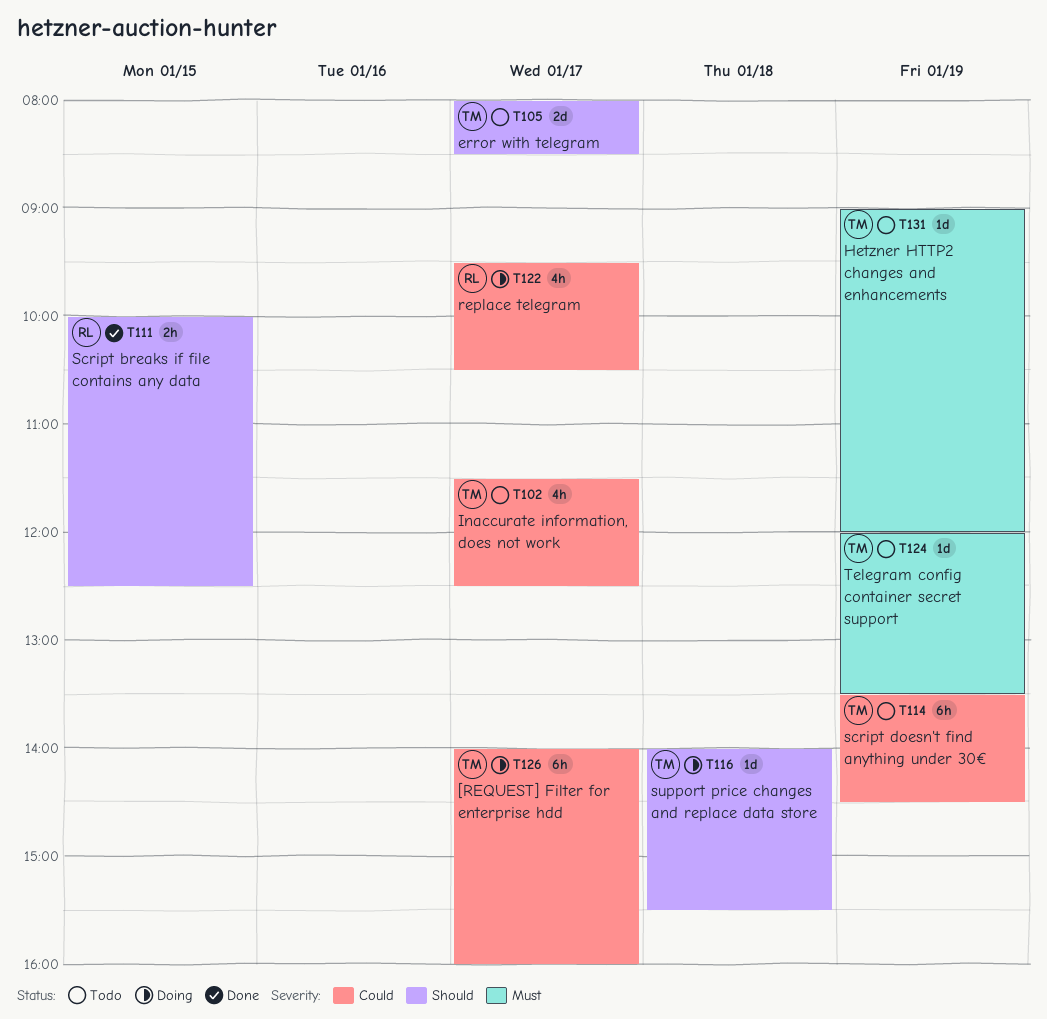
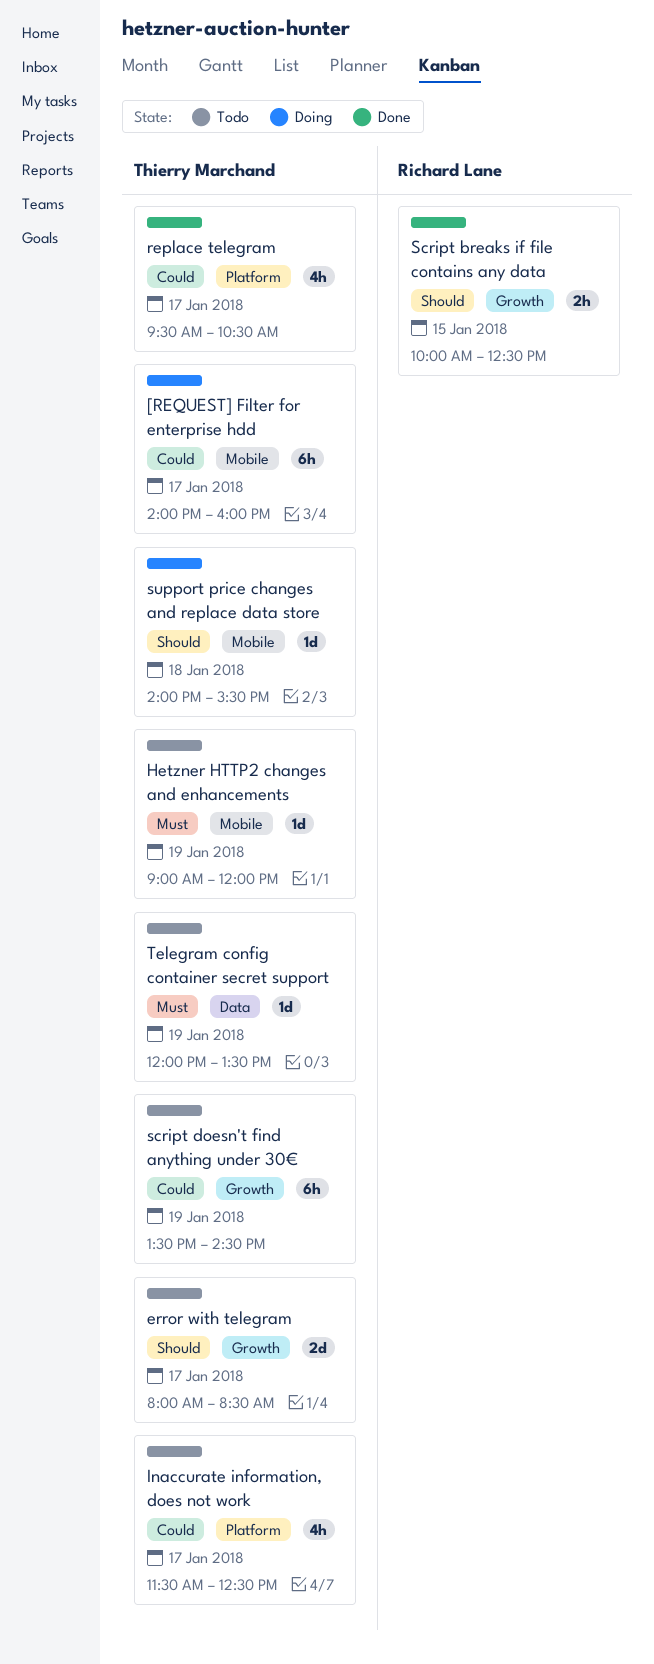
replace telegram, status: Doing -> Done
replace telegram, owner: Richard Lane -> Thierry Marchand

